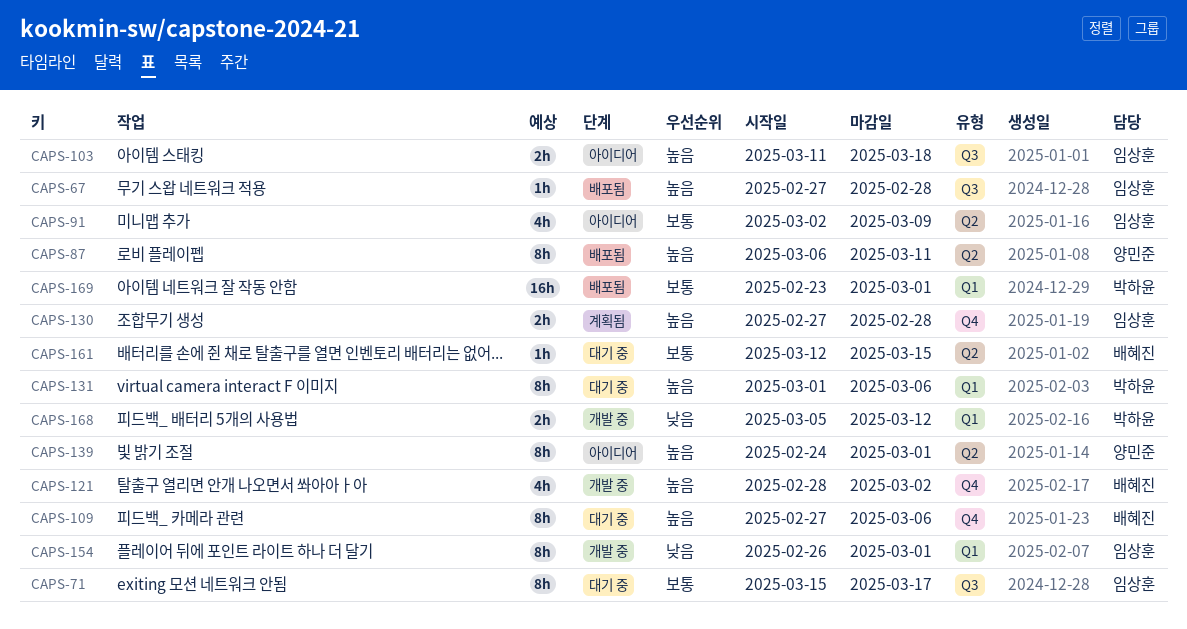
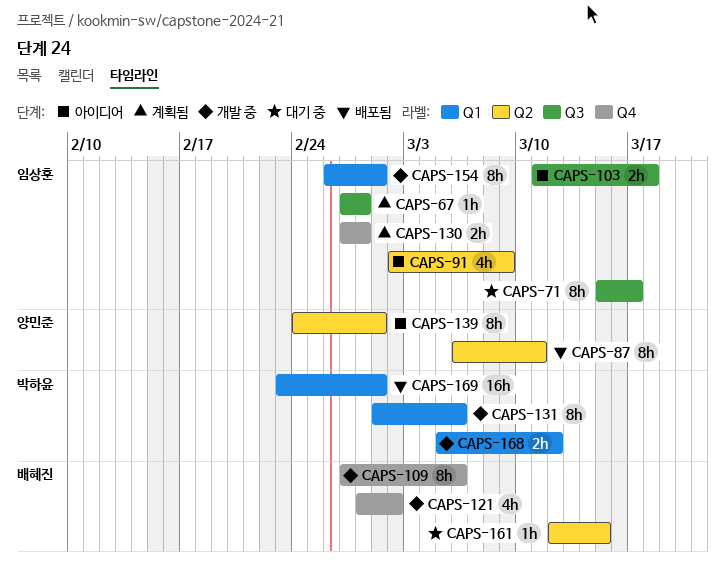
CAPS-67, status: 배포됨 -> 계획됨
CAPS-109, status: 대기 중 -> 개발 중
CAPS-131, status: 대기 중 -> 개발 중

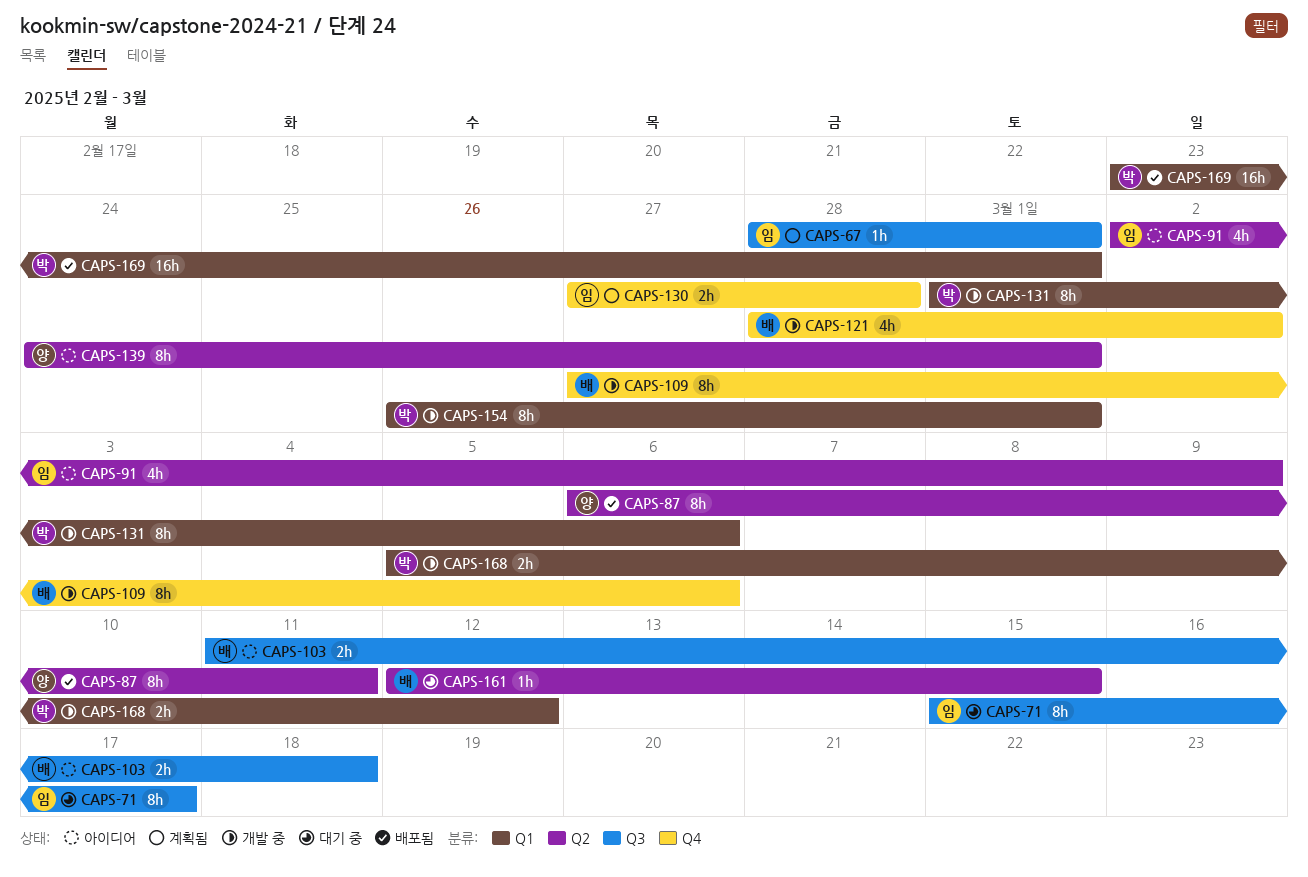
CAPS-67, start: Feb 27 -> Feb 28
CAPS-67, due: Feb 28 -> Mar 1
CAPS-103, owner: 임상훈 -> 배혜진
CAPS-154, owner: 임상훈 -> 박하윤

